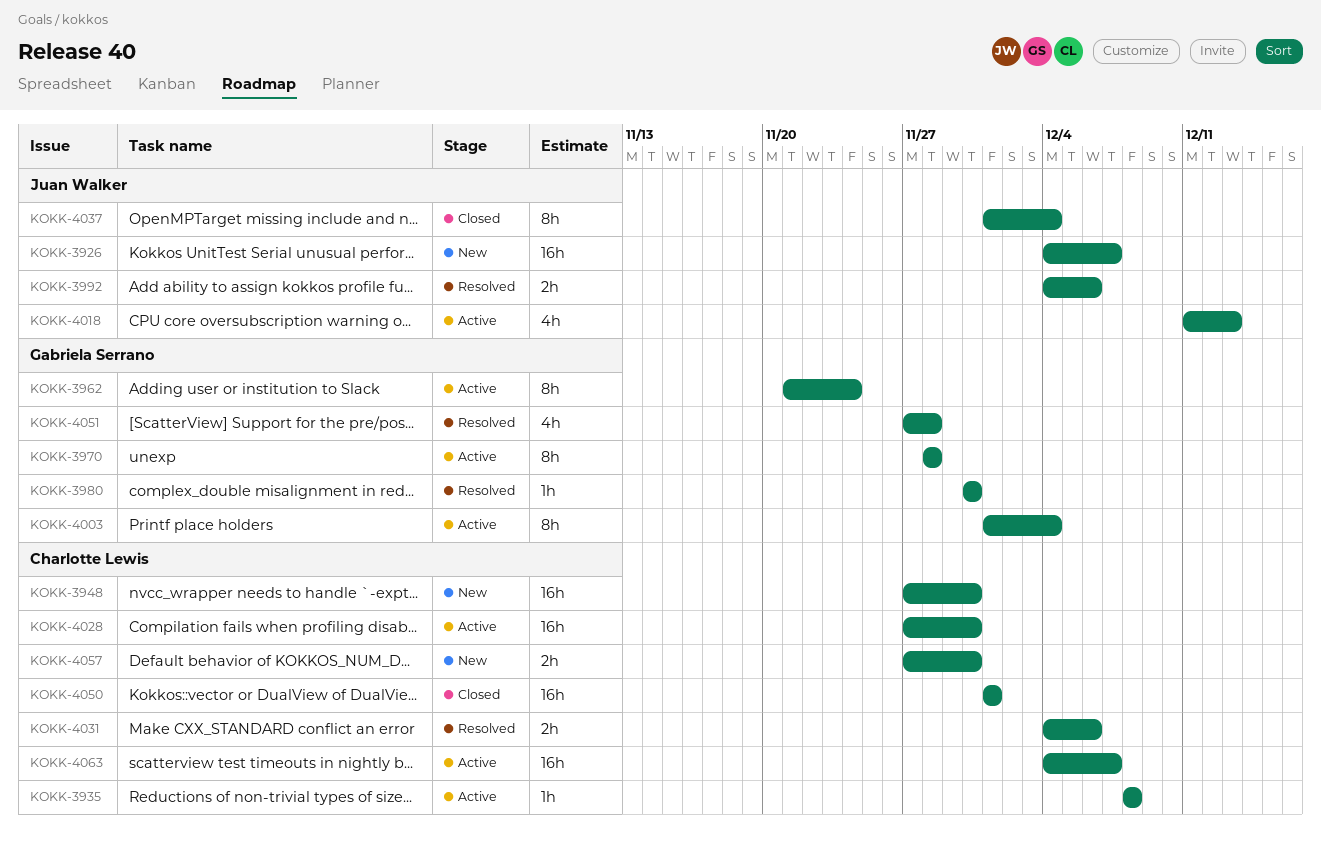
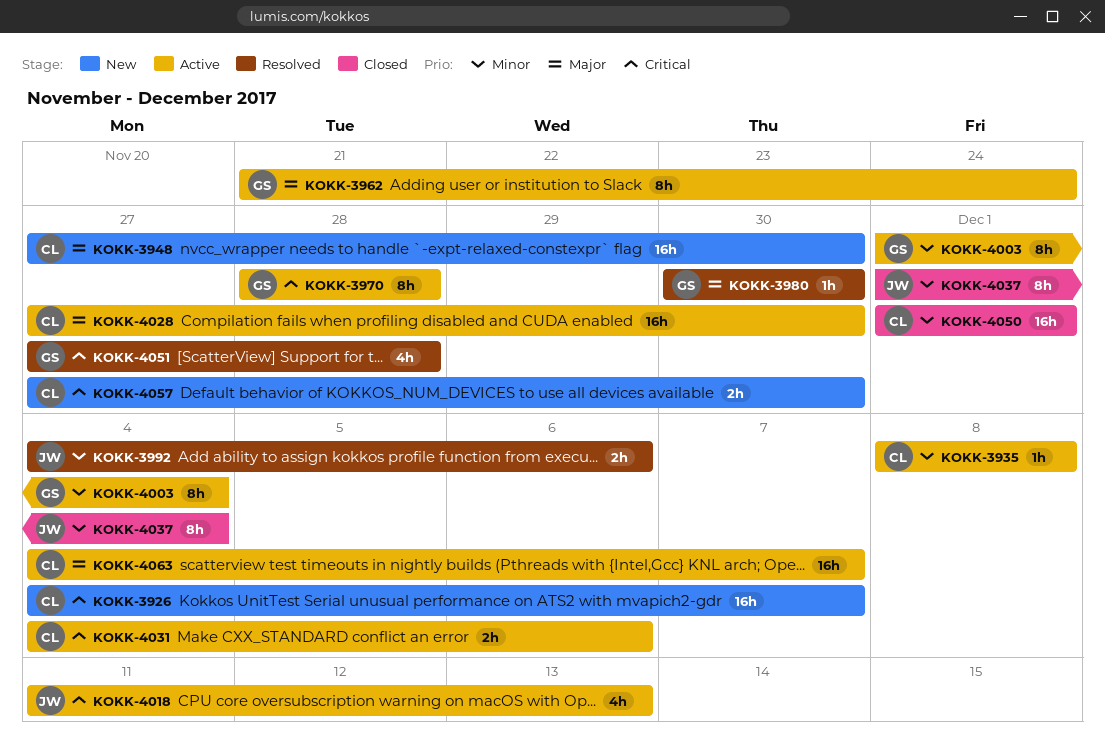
KOKK-3926, owner: Juan Walker -> Charlotte Lewis
KOKK-4031, status: Resolved -> Active

